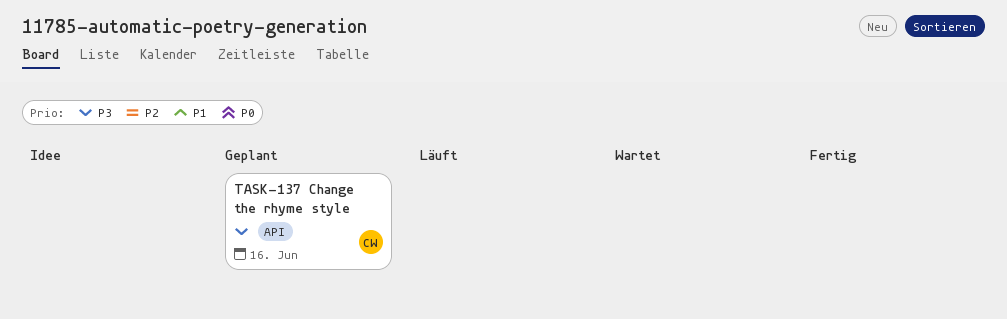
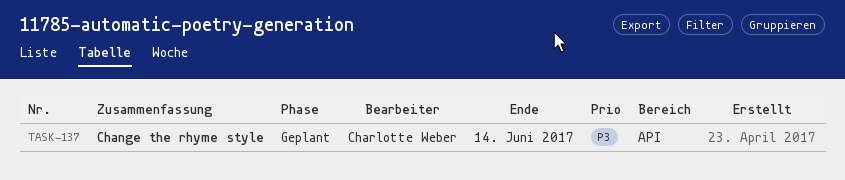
TASK-137, due: Jun 16 -> Jun 14

